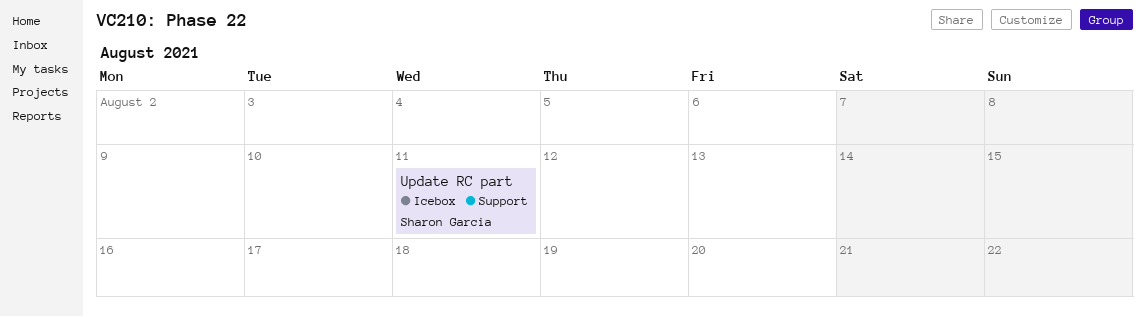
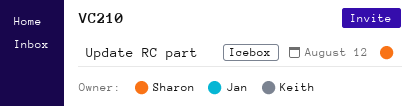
Update RC part, due: Aug 11 -> Aug 12

